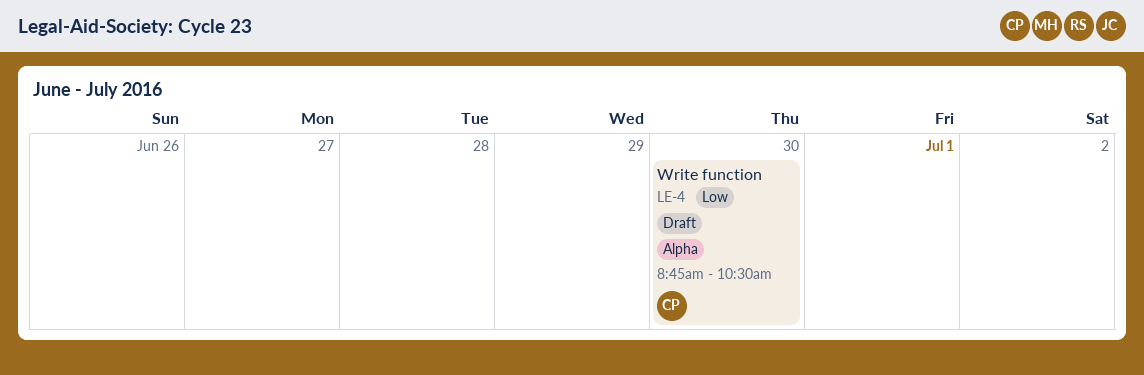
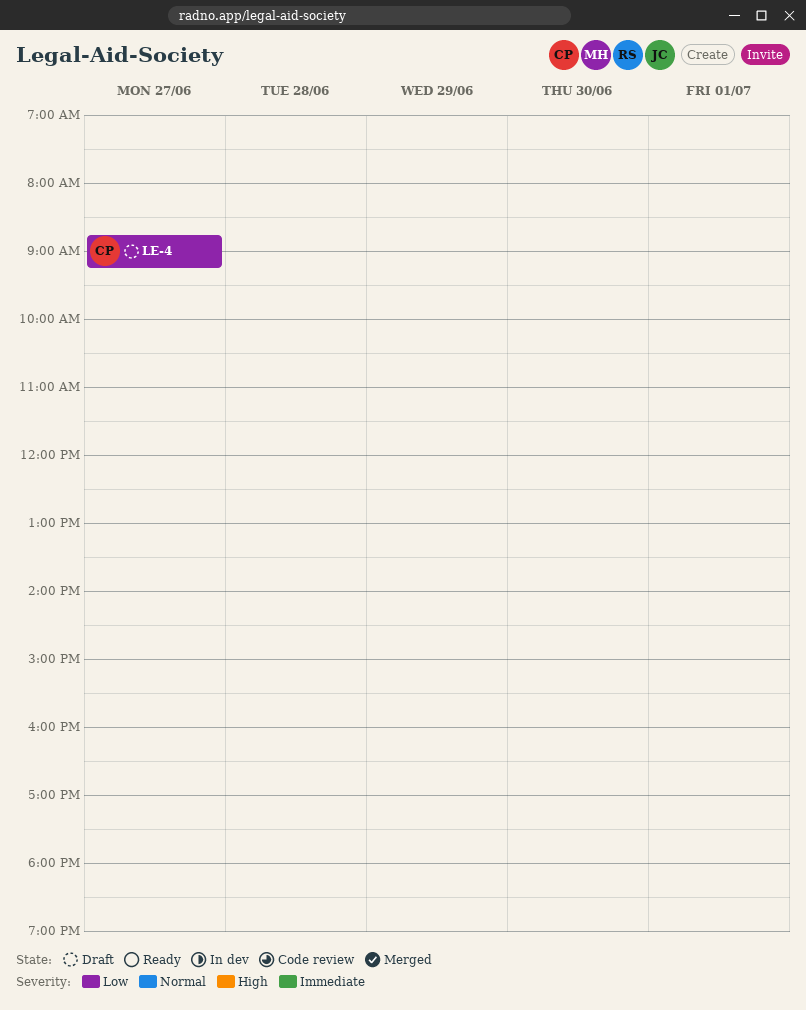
LE-4, day: Jun 30 -> Jun 27
LE-4, ends: 10:30 -> 09:15

